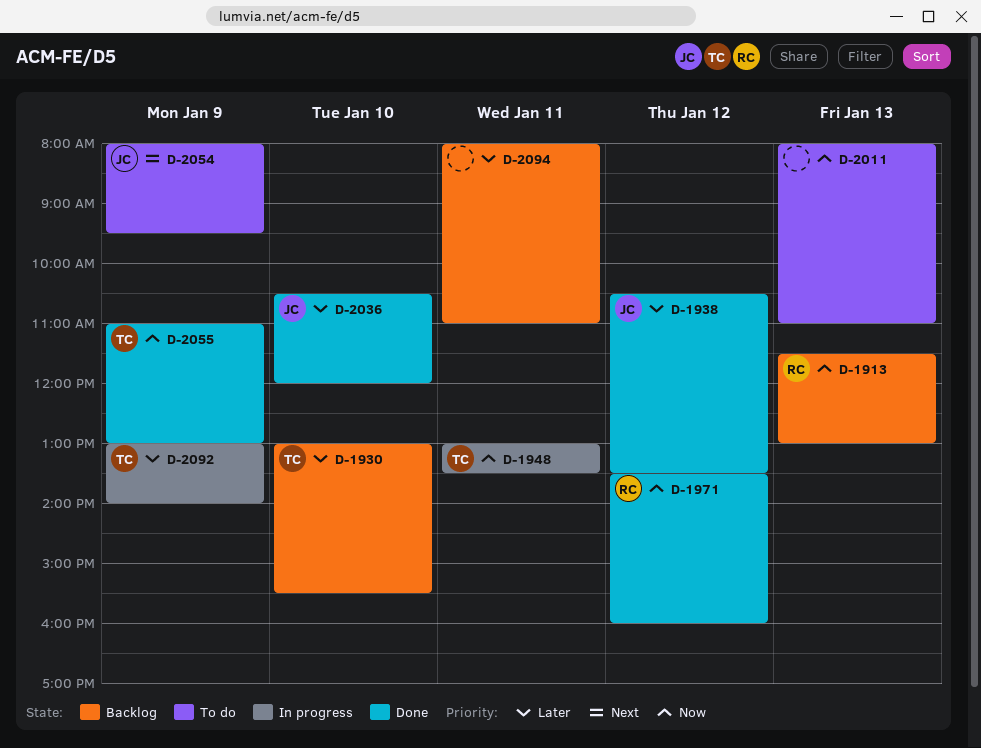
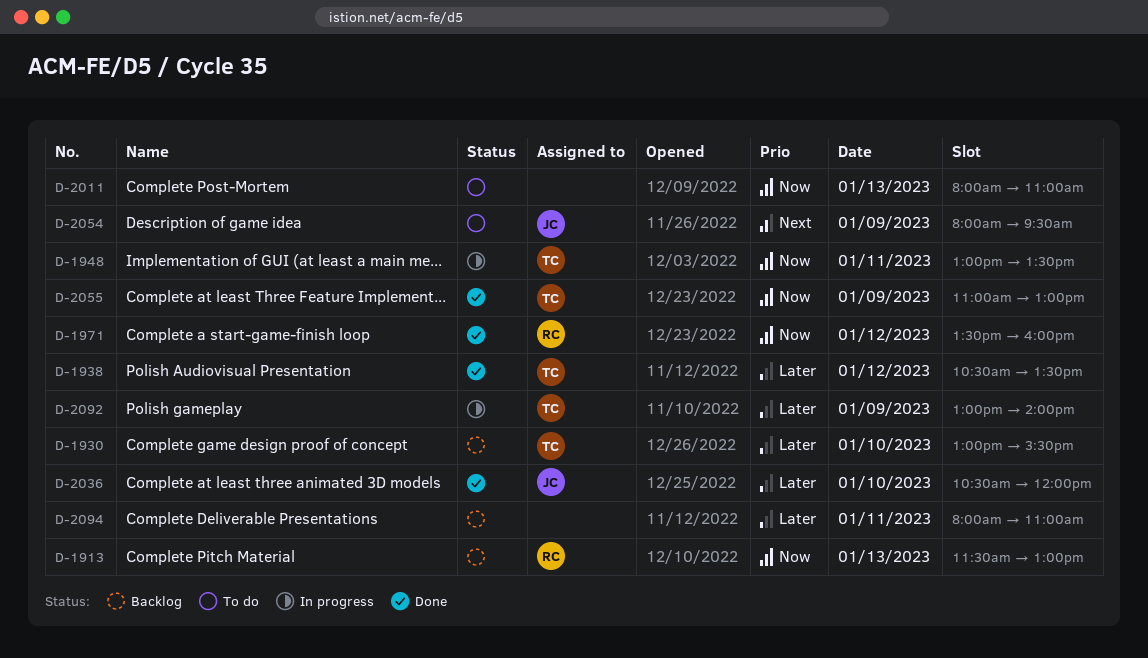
D-1938, owner: JC -> TC

